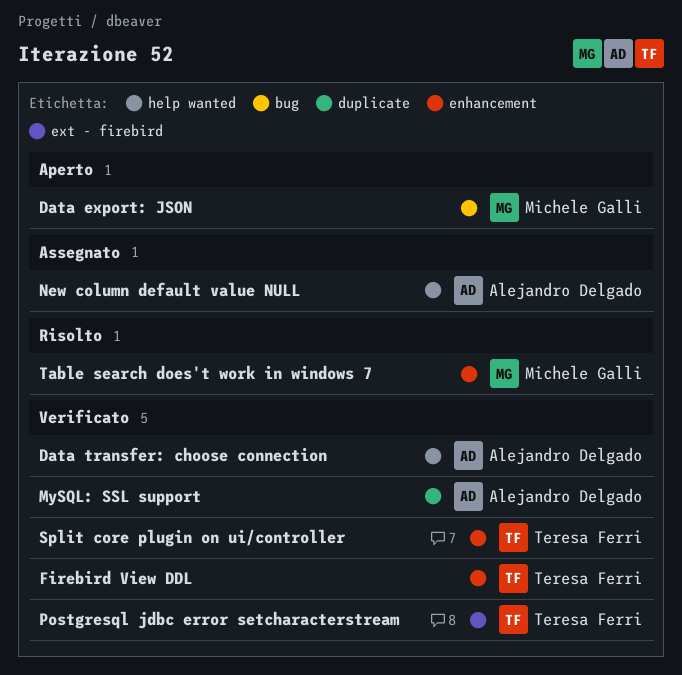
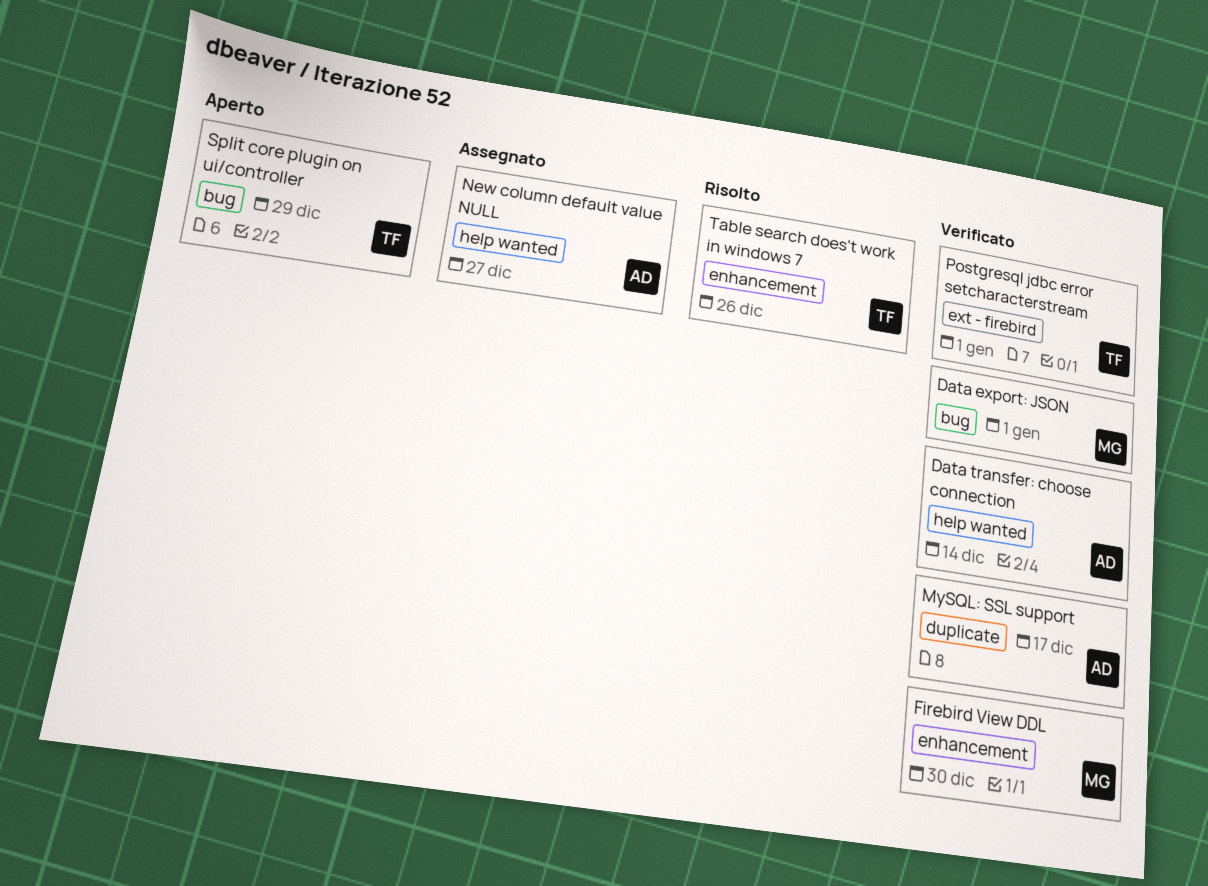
Data export: JSON, status: Aperto -> Verificato
Firebird View DDL, owner: Teresa Ferri -> Michele Galli
Split core plugin on ui/controller, status: Verificato -> Aperto
Split core plugin on ui/controller, label: enhancement -> bug
Table search does't work in windows 7, owner: Michele Galli -> Teresa Ferri

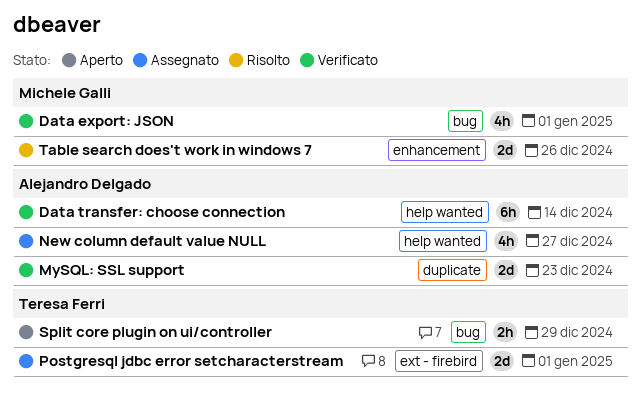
Firebird View DDL: present -> none
MySQL: SSL support, due: Dec 17 -> Dec 23
Postgresql jdbc error setcharacterstream, status: Verificato -> Assegnato
Table search does't work in windows 7, owner: Teresa Ferri -> Michele Galli

